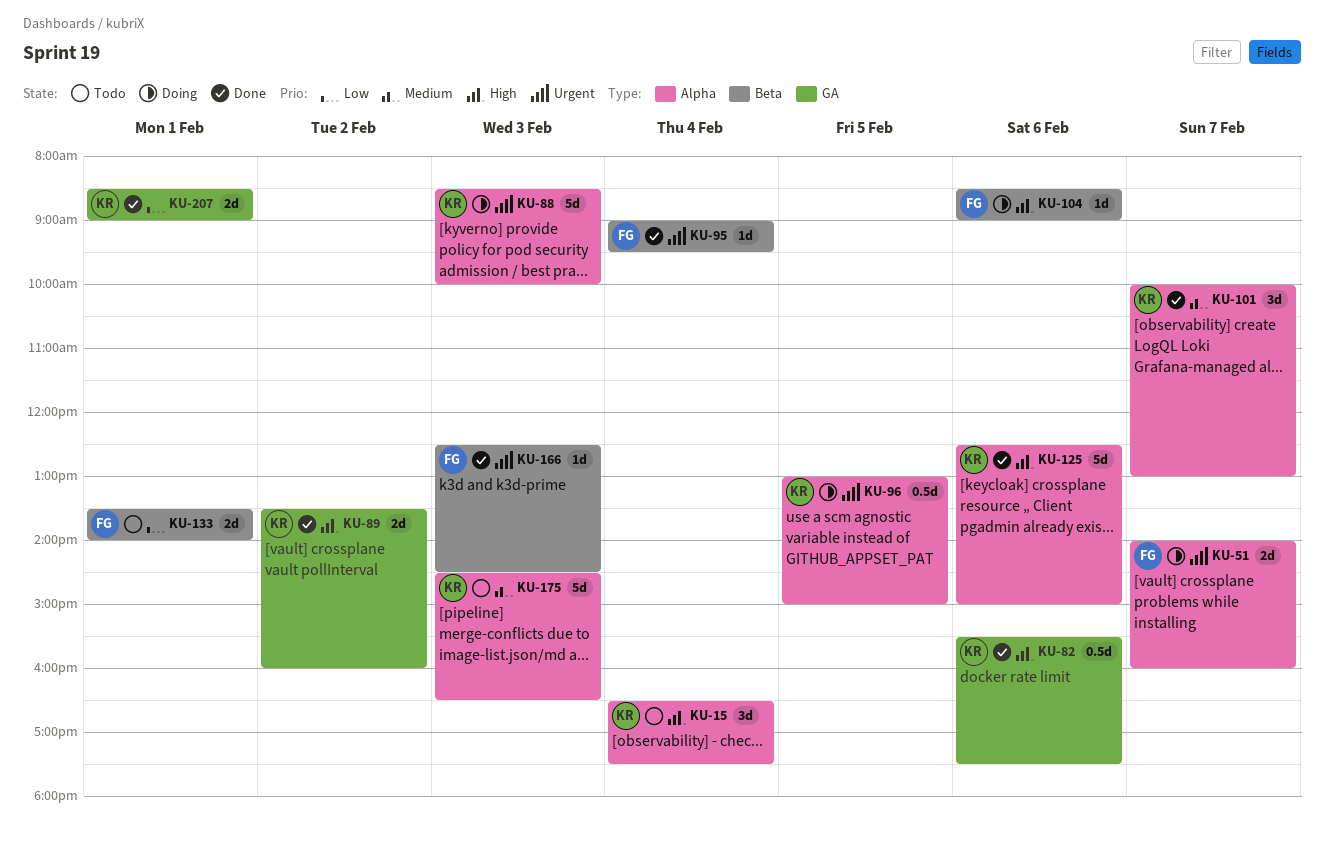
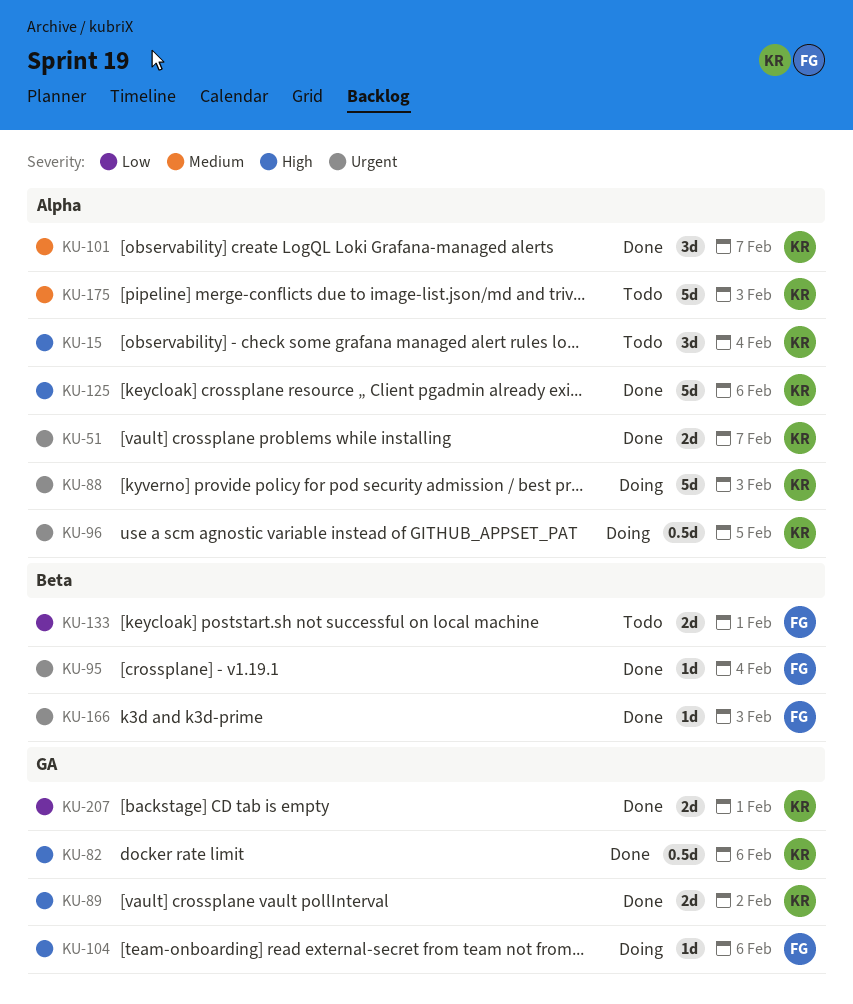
KU-51, status: Doing -> Done
KU-51, owner: FG -> KR
KU-104, label: Beta -> GA

